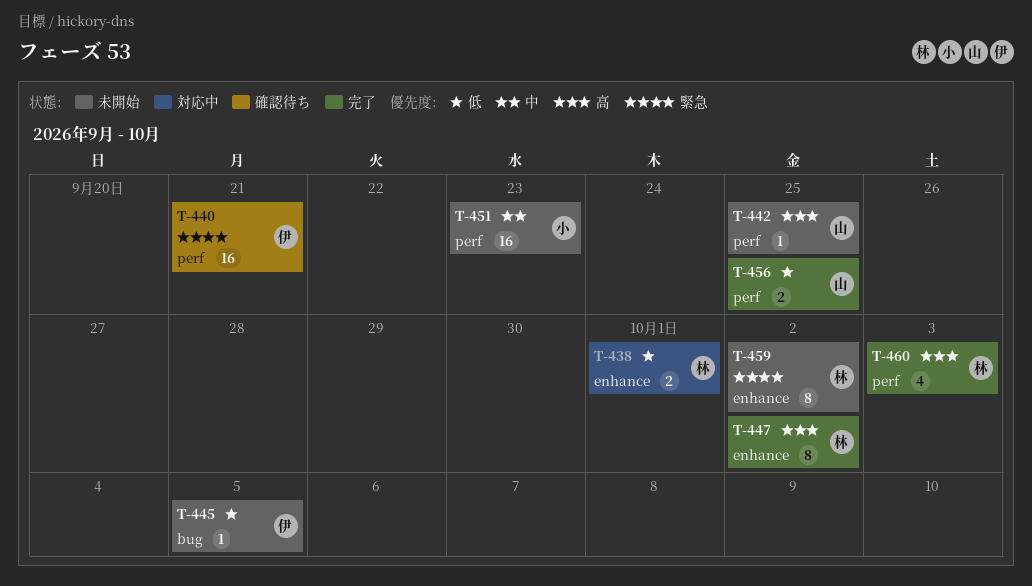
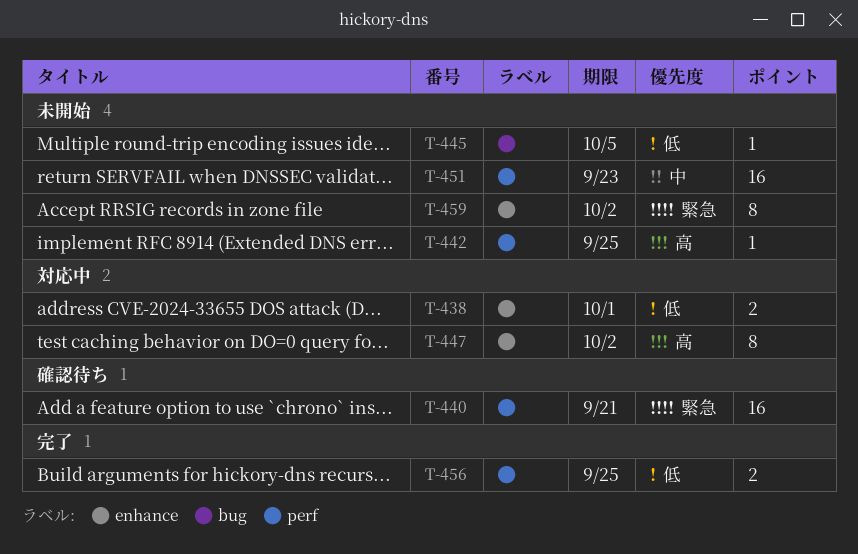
T-447, status: 完了 -> 対応中
T-460: present -> none

